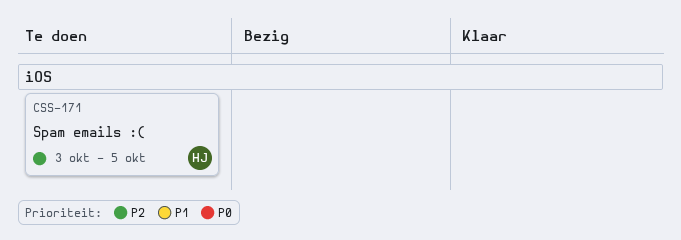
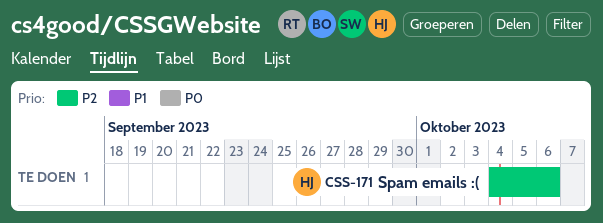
CSS-171, start: Oct 3 -> Oct 4
CSS-171, due: Oct 5 -> Oct 6

